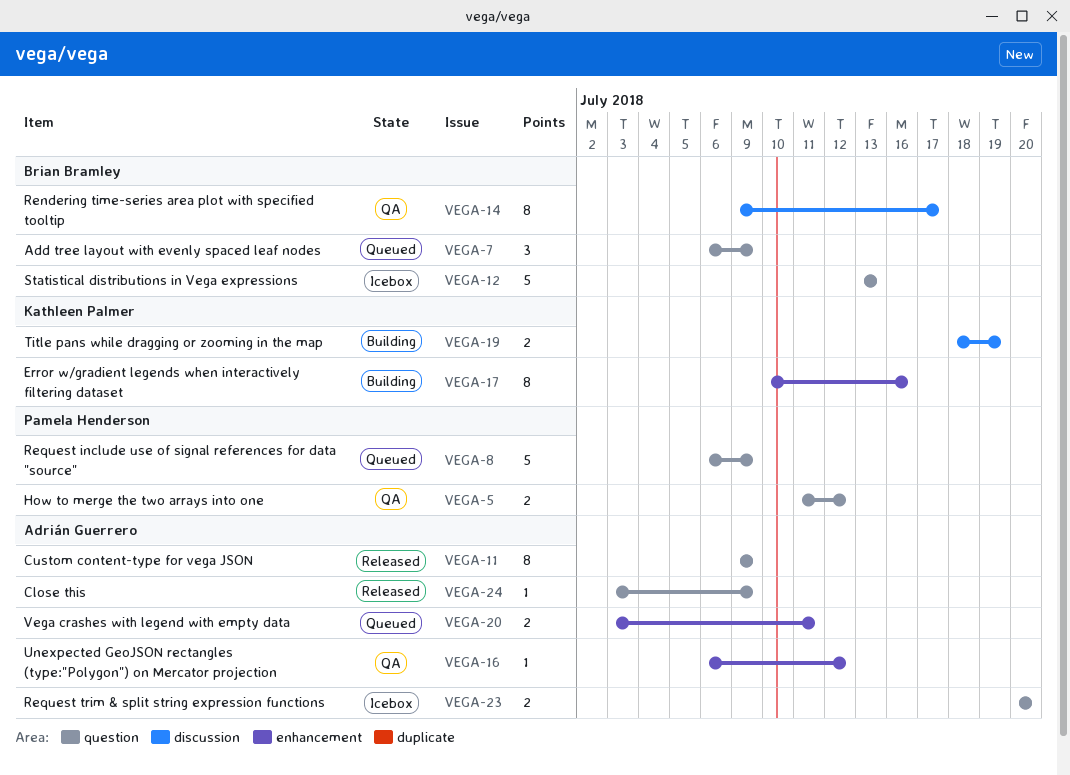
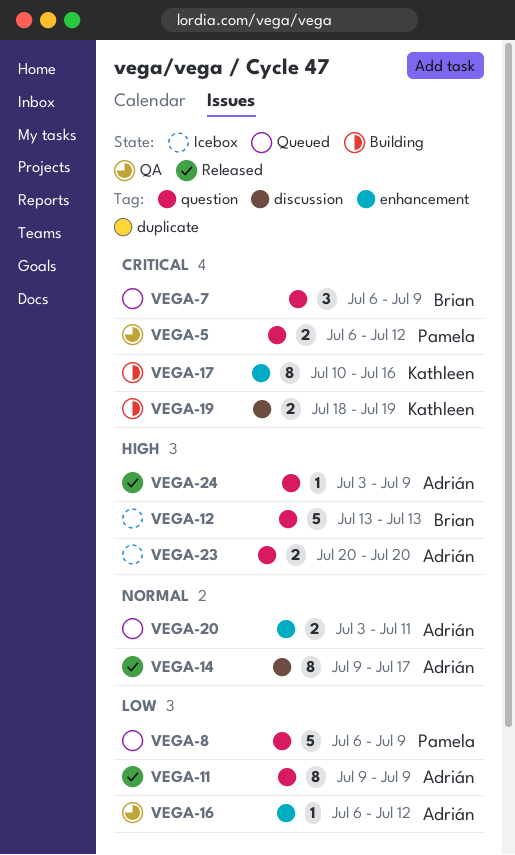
VEGA-5, start: Jul 11 -> Jul 6
VEGA-14, status: QA -> Released
VEGA-14, owner: Brian Bramley -> Adrián Guerrero

